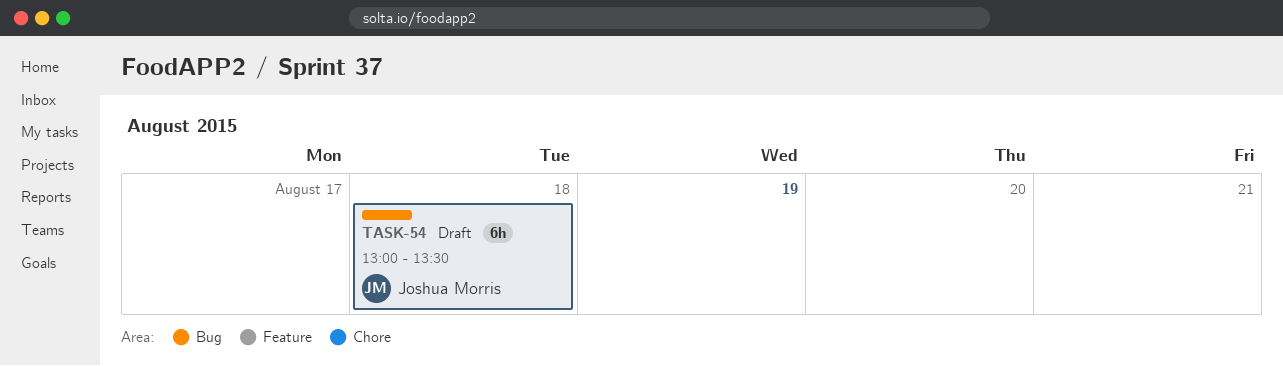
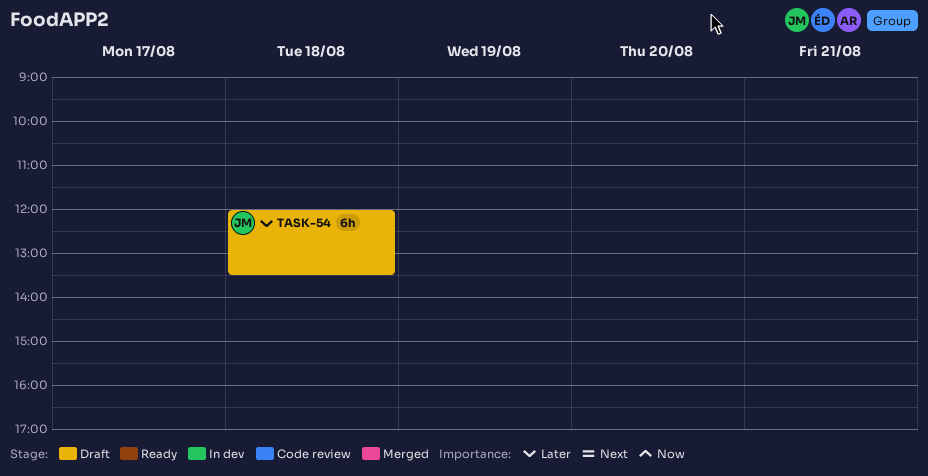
TASK-54, begins: 13:00 -> 12:00

